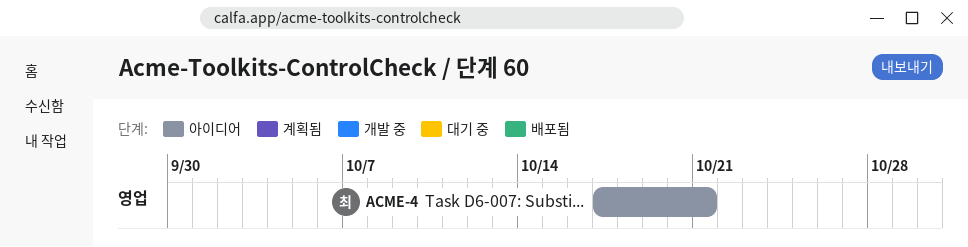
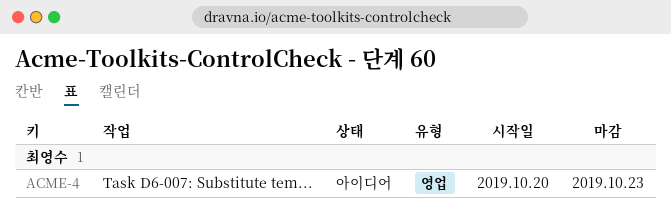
ACME-4, start: Oct 17 -> Oct 20
ACME-4, due: Oct 21 -> Oct 23

